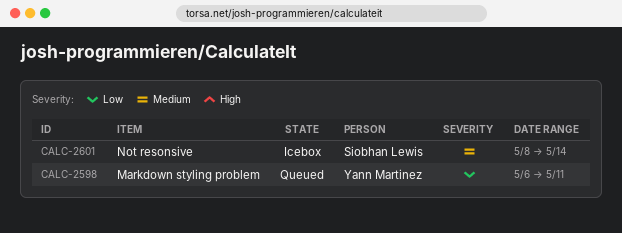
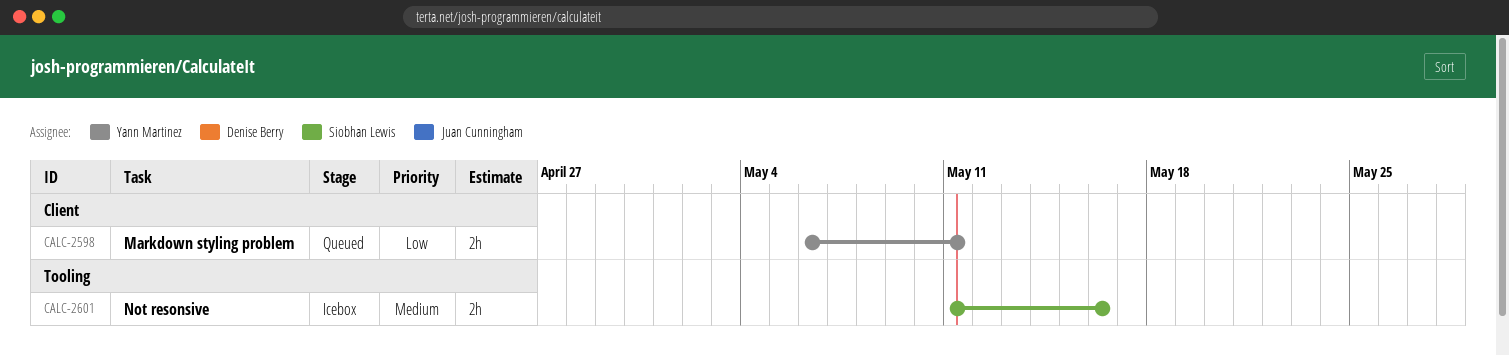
CALC-2601, start: May 8 -> May 11
CALC-2601, due: May 14 -> May 16

